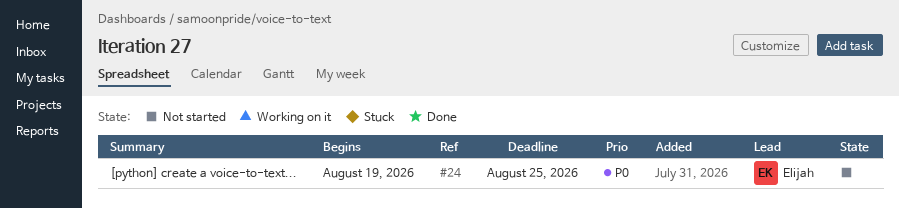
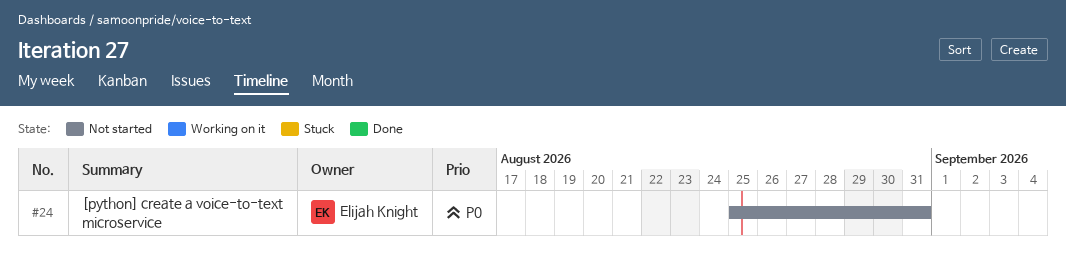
#24, start: Aug 19 -> Aug 25
#24, due: Aug 25 -> Aug 31

